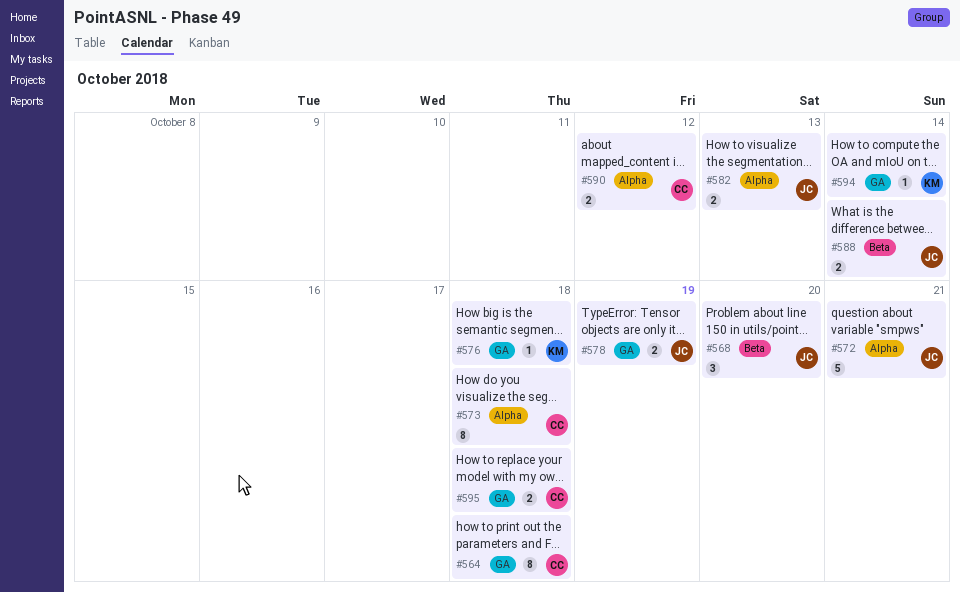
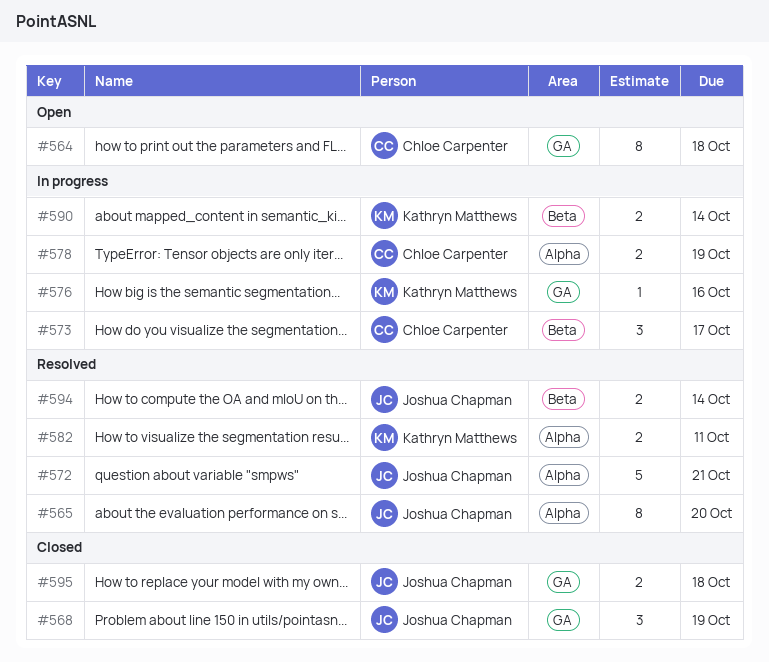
#565: none -> present
#568, label: Beta -> GA
#568, due: Oct 20 -> Oct 19
#573, label: Alpha -> Beta
#573, estimate: 8 -> 3
#573, due: Oct 18 -> Oct 17
#576, due: Oct 18 -> Oct 16
#578, owner: Joshua Chapman -> Chloe Carpenter
#578, label: GA -> Alpha
#582, owner: Joshua Chapman -> Kathryn Matthews
#582, due: Oct 13 -> Oct 11
#588: present -> none
#590, owner: Chloe Carpenter -> Kathryn Matthews
#590, label: Alpha -> Beta
#590, due: Oct 12 -> Oct 14
#594, owner: Kathryn Matthews -> Joshua Chapman
#594, label: GA -> Beta
#594, estimate: 1 -> 2
#595, owner: Chloe Carpenter -> Joshua Chapman

